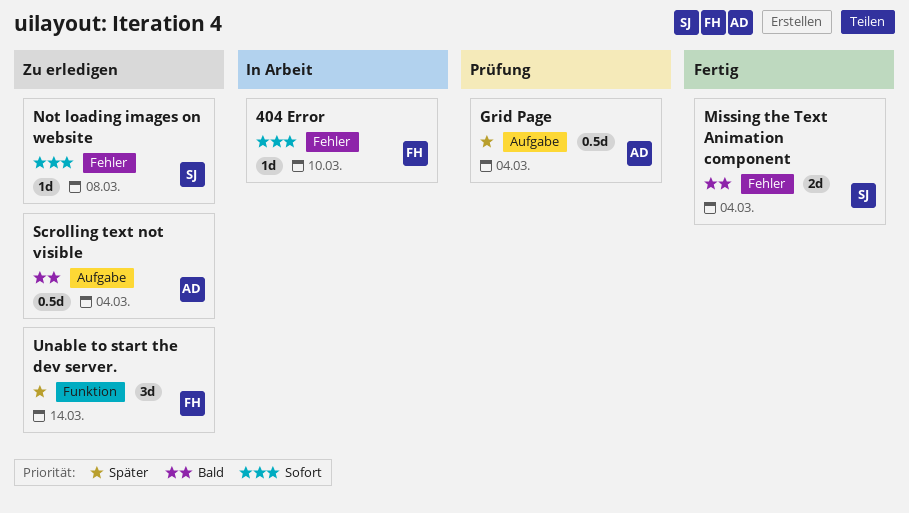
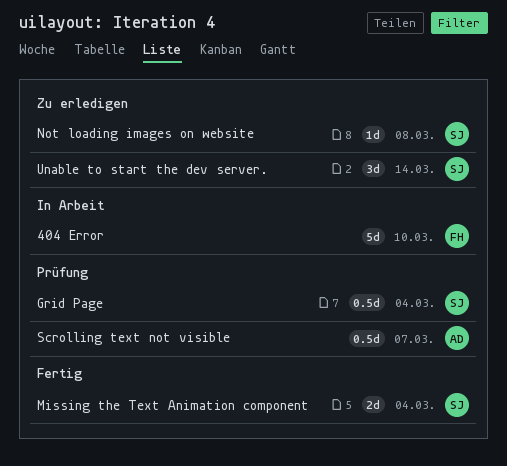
404 Error, estimate: 1d -> 5d
Grid Page, owner: AD -> SJ
Scrolling text not visible, status: Zu erledigen -> Prüfung
Scrolling text not visible, due: Mar 4 -> Mar 7
Unable to start the dev server., owner: FH -> SJ

